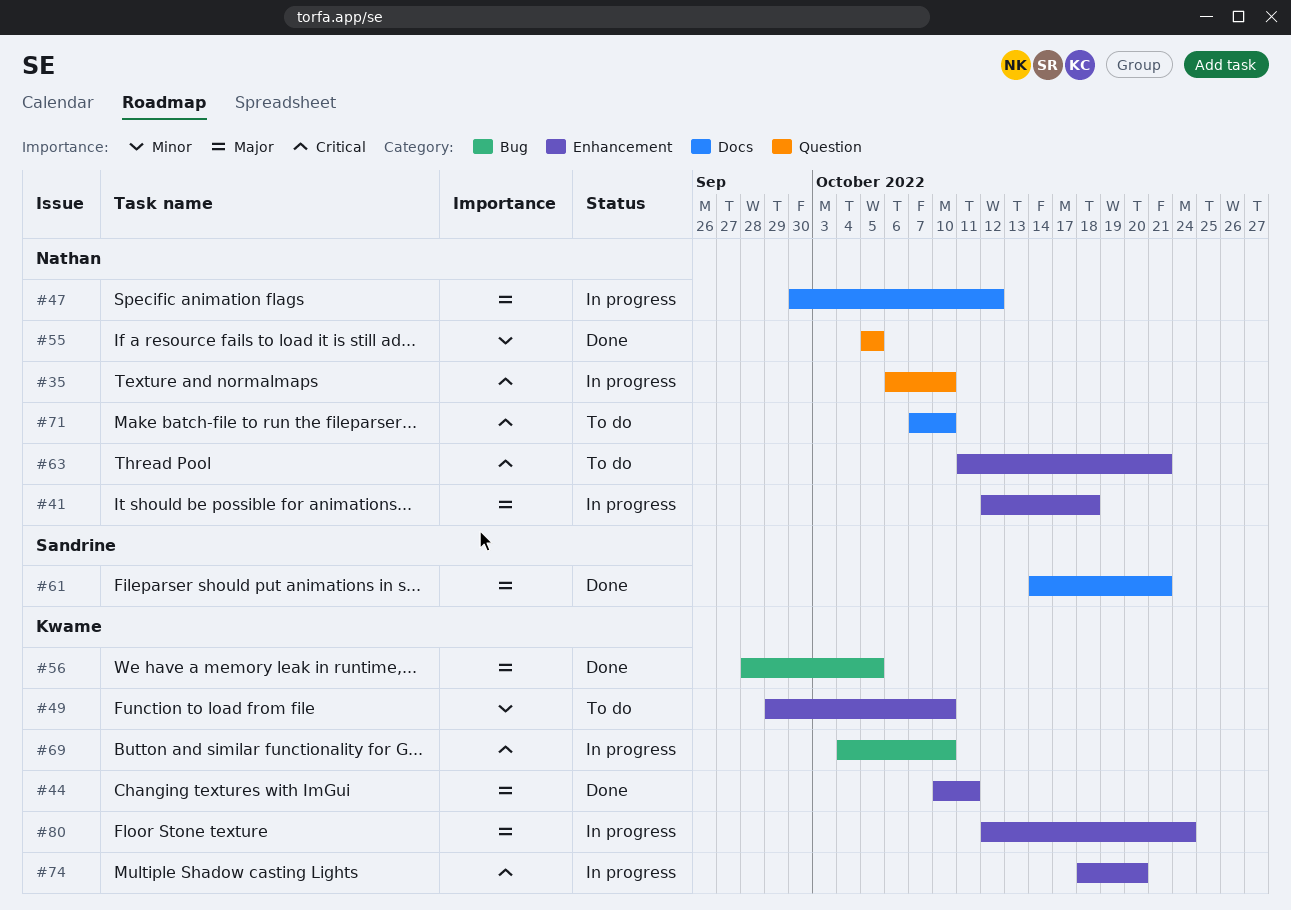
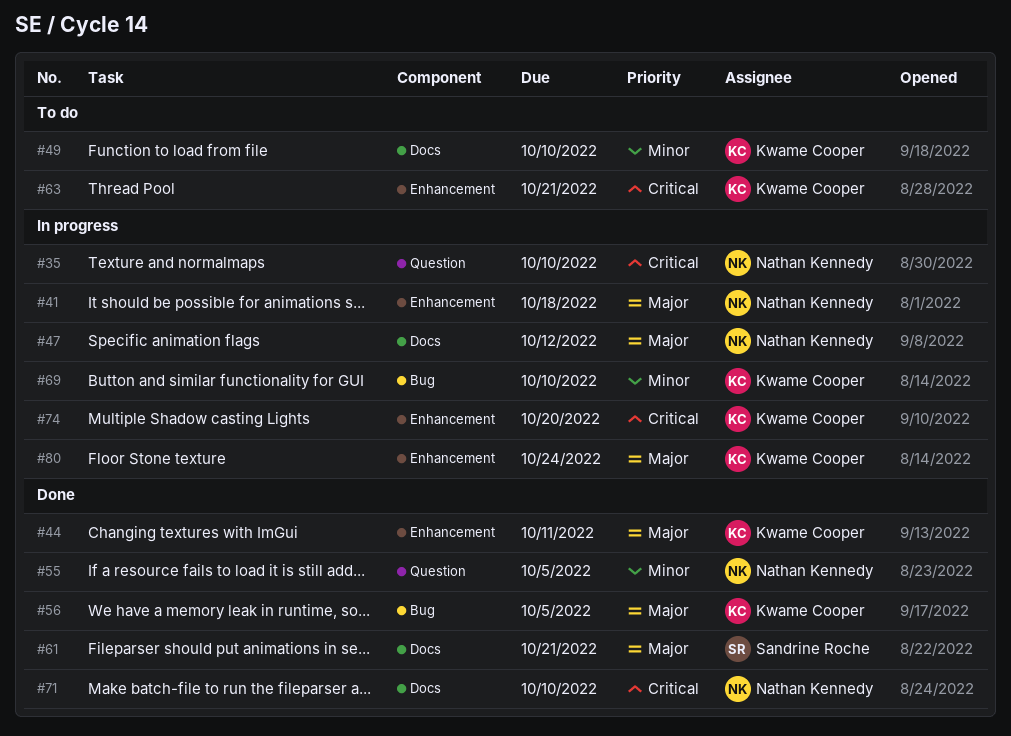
#49, label: Enhancement -> Docs
#63, owner: Nathan Kennedy -> Kwame Cooper
#69, priority: Critical -> Minor
#71, status: To do -> Done

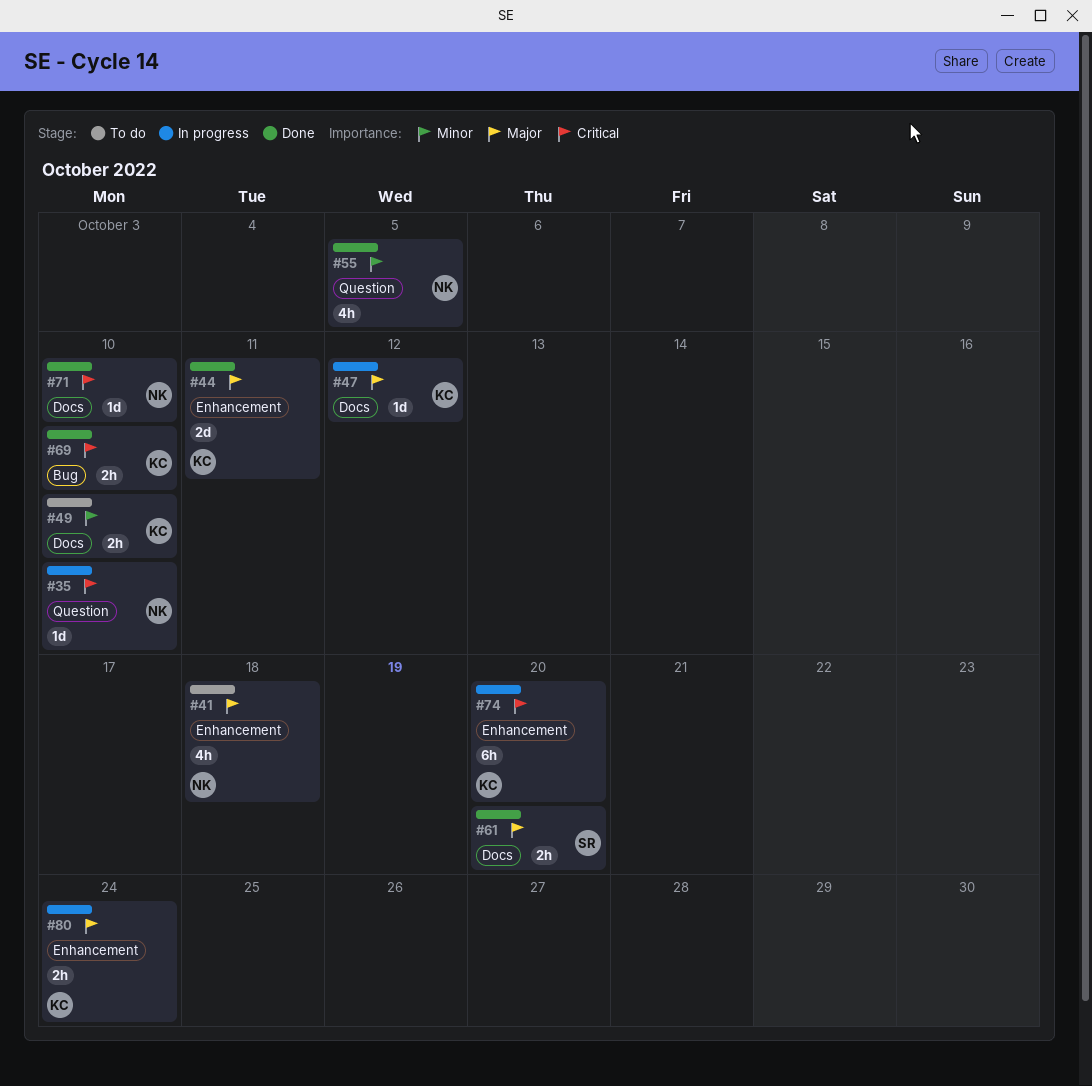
#41, status: In progress -> To do
#47, owner: Nathan Kennedy -> Kwame Cooper
#56: present -> none
#61, due: Oct 21 -> Oct 20
#63: present -> none
#69, status: In progress -> Done
#69, priority: Minor -> Critical

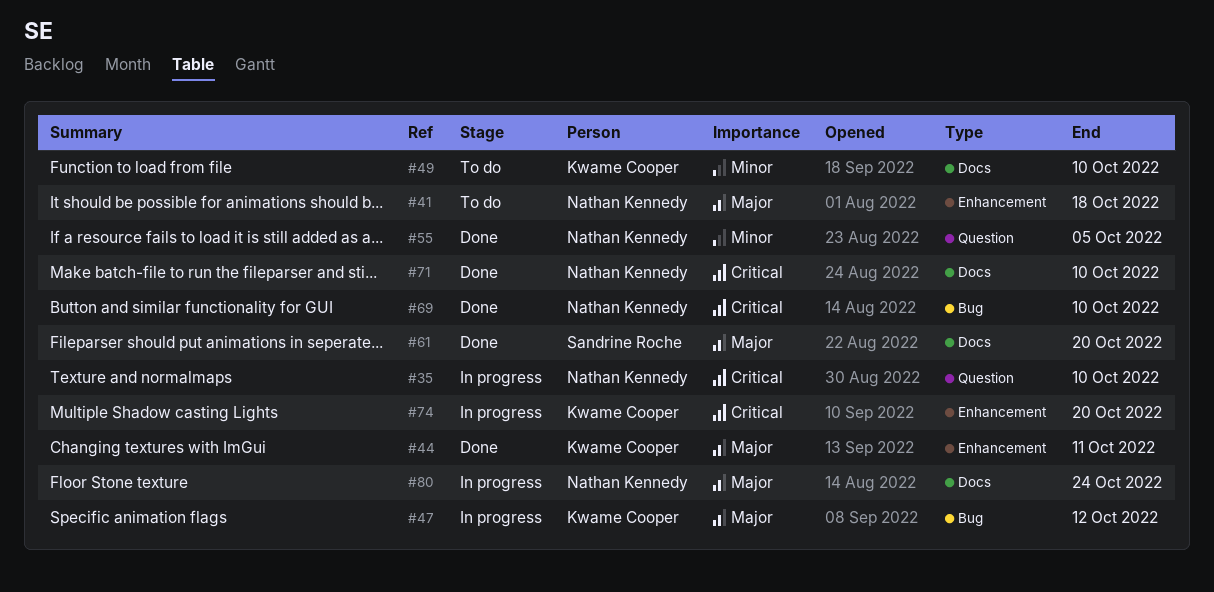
#47, label: Docs -> Bug
#69, owner: Kwame Cooper -> Nathan Kennedy
#80, owner: Kwame Cooper -> Nathan Kennedy
#80, label: Enhancement -> Docs

